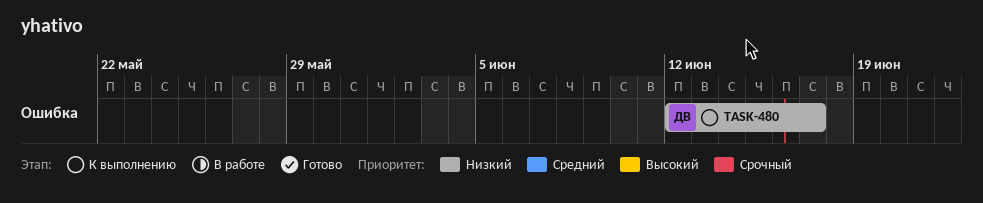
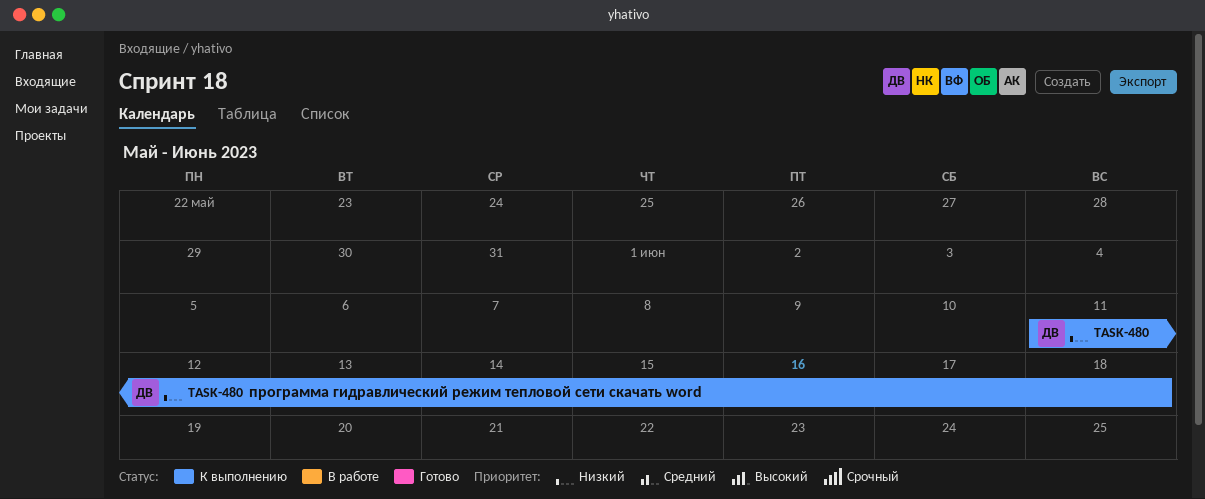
TASK-480, start: Jun 12 -> Jun 11
TASK-480, due: Jun 17 -> Jun 18

